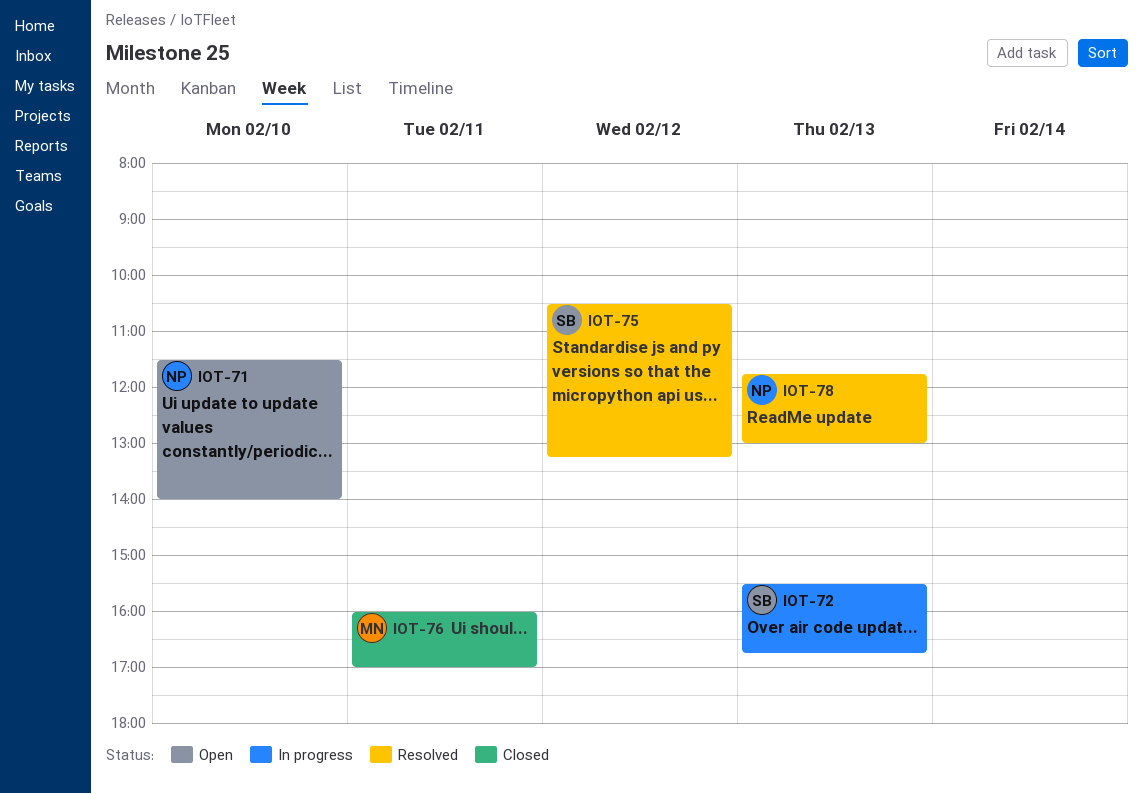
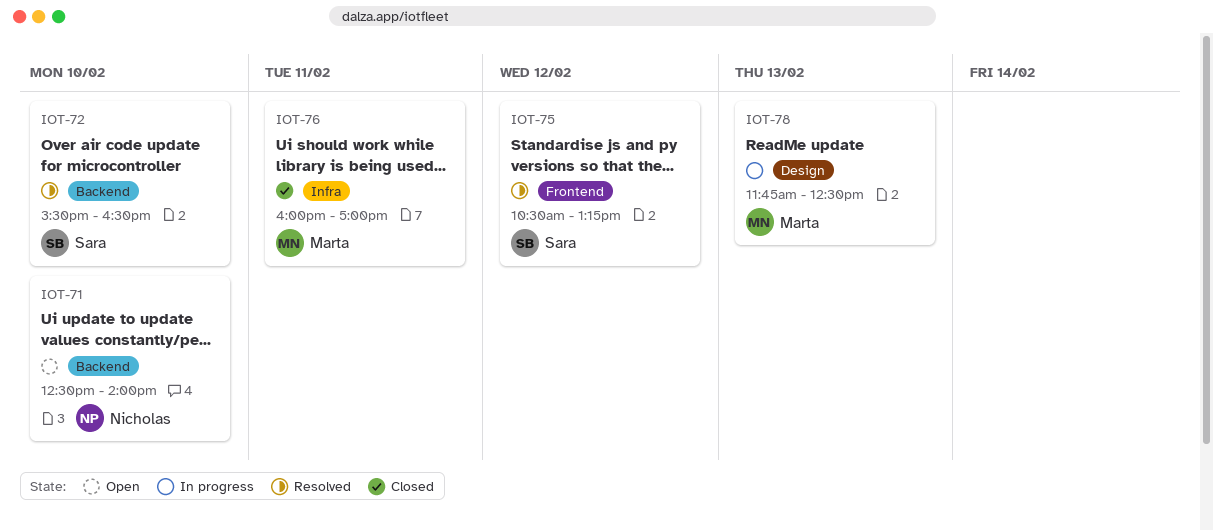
IOT-71, begins: 11:30 -> 12:30
IOT-72, status: In progress -> Resolved
IOT-72, day: Feb 13 -> Feb 10
IOT-72, ends: 16:45 -> 16:30
IOT-78, status: Resolved -> In progress
IOT-78, owner: Nicholas -> Marta
IOT-78, ends: 13:00 -> 12:30

